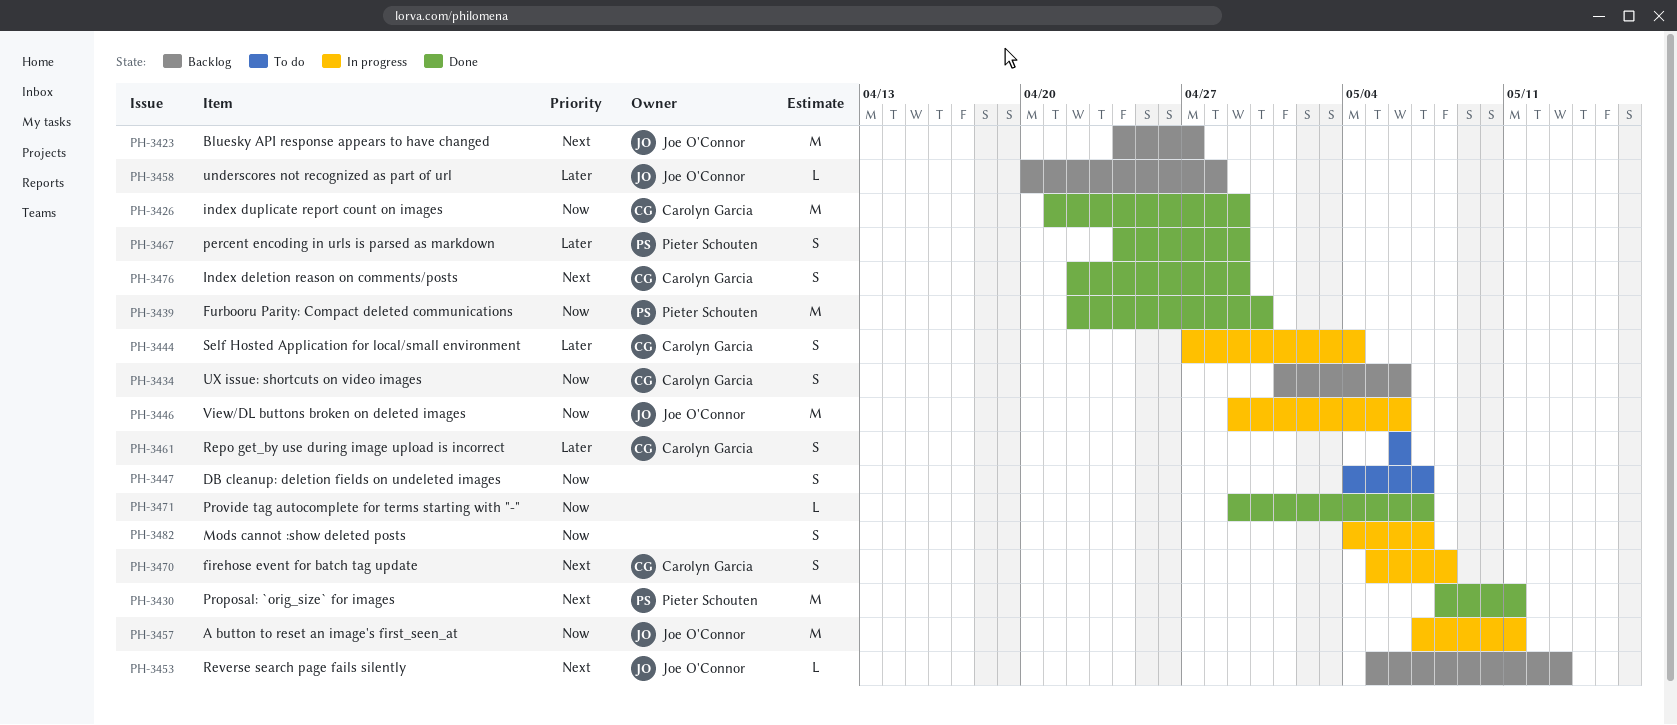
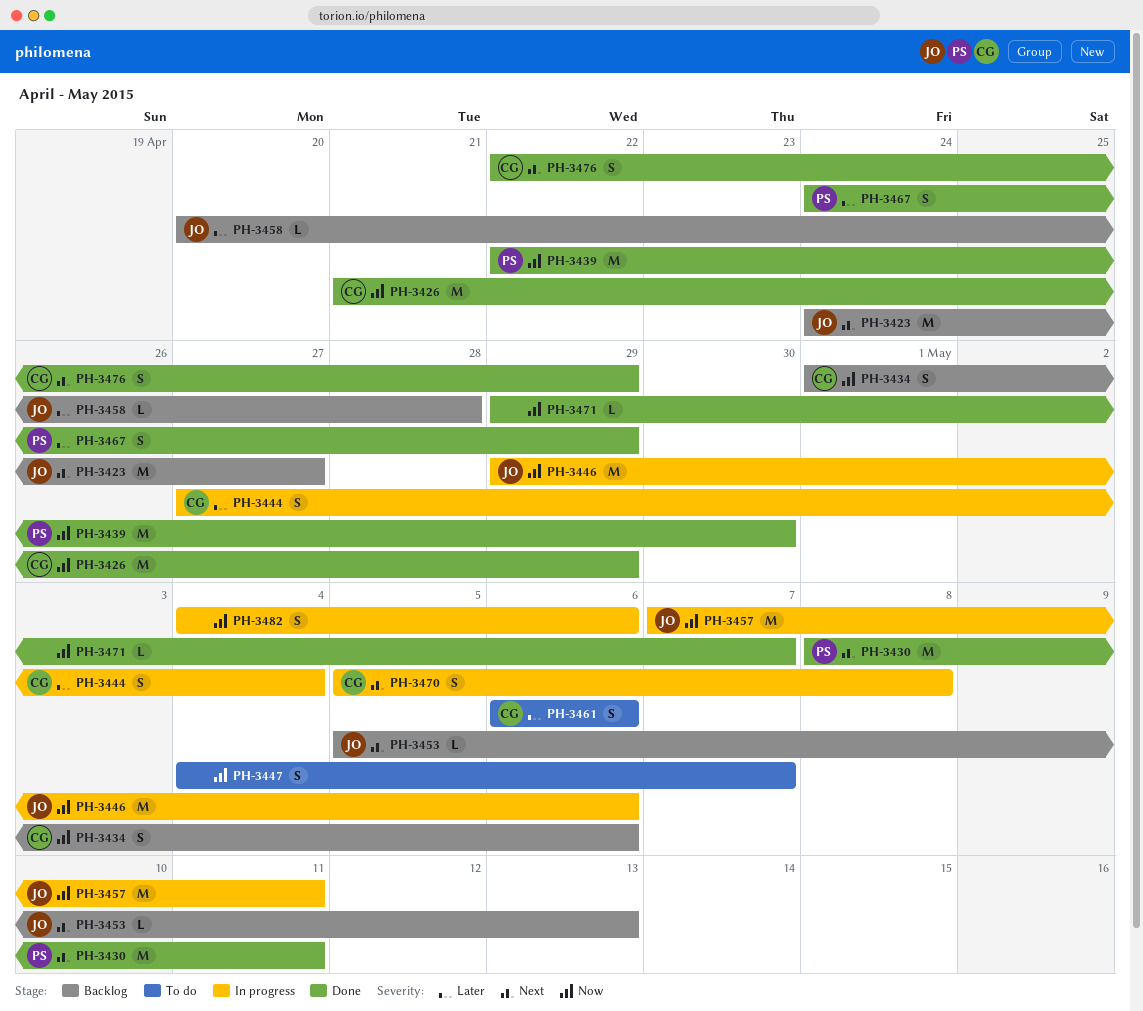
PH-3482, due: May 7 -> May 6

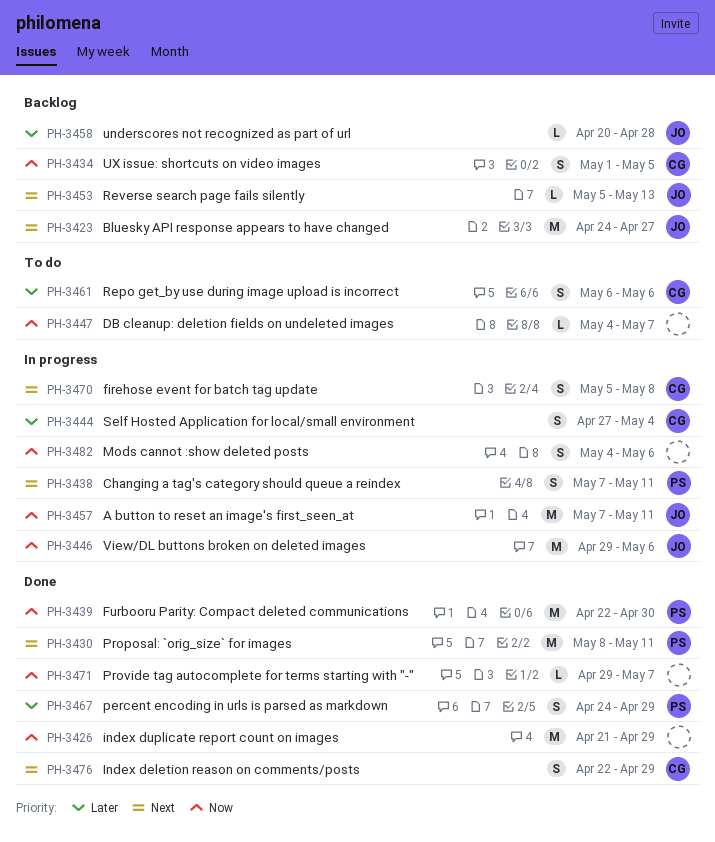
PH-3426, owner: CG -> none
PH-3434, due: May 6 -> May 5
PH-3438: none -> present
PH-3447, estimate: S -> L

